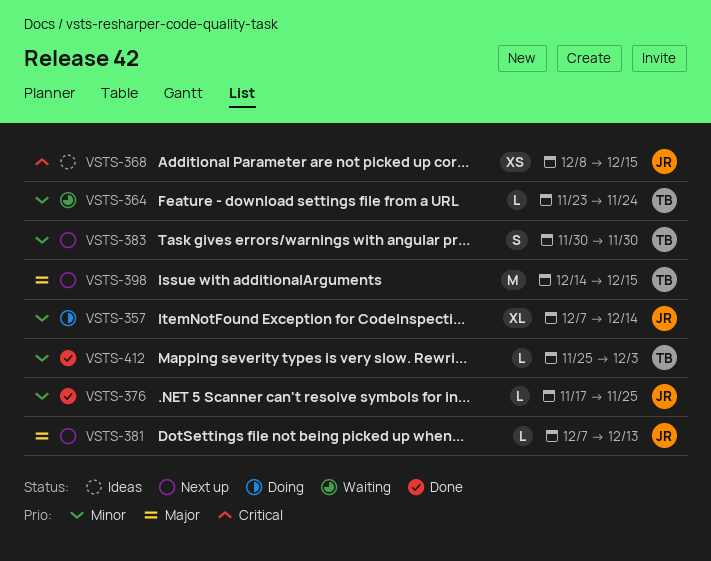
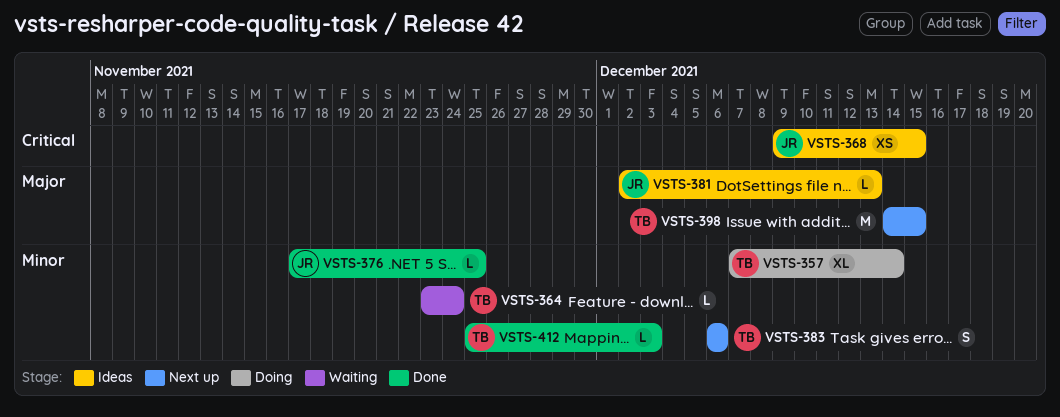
VSTS-357, owner: JR -> TB
VSTS-368, start: Dec 8 -> Dec 9
VSTS-381, status: Next up -> Ideas
VSTS-381, start: Dec 7 -> Dec 2
VSTS-383, start: Nov 30 -> Dec 6
VSTS-383, due: Nov 30 -> Dec 6

